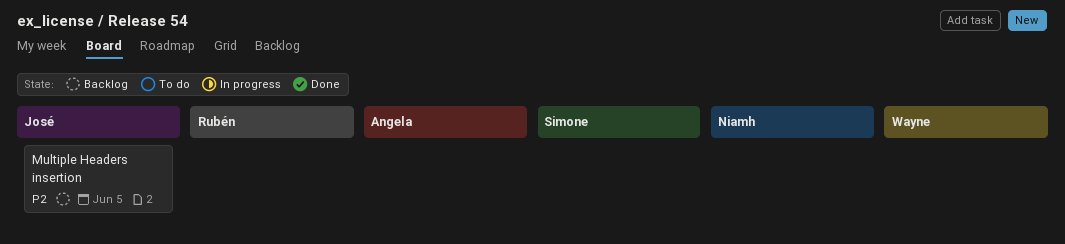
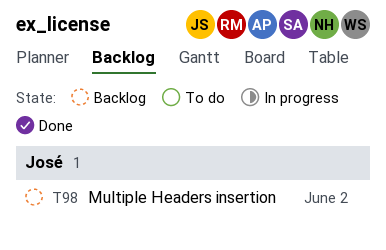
Multiple Headers insertion, due: Jun 5 -> Jun 2

